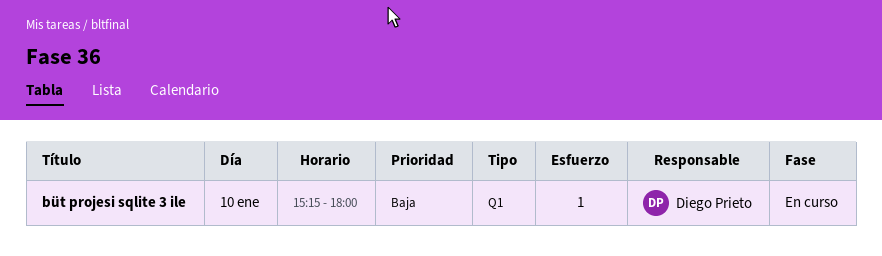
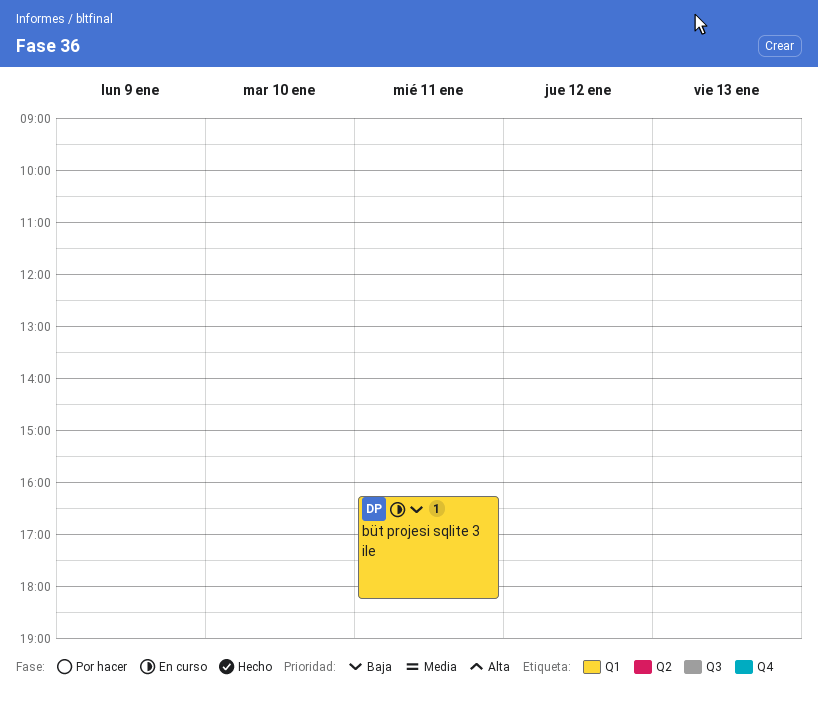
büt projesi sqlite 3 ile, day: Jan 10 -> Jan 11
büt projesi sqlite 3 ile, begins: 15:15 -> 16:15
büt projesi sqlite 3 ile, ends: 18:00 -> 18:15

